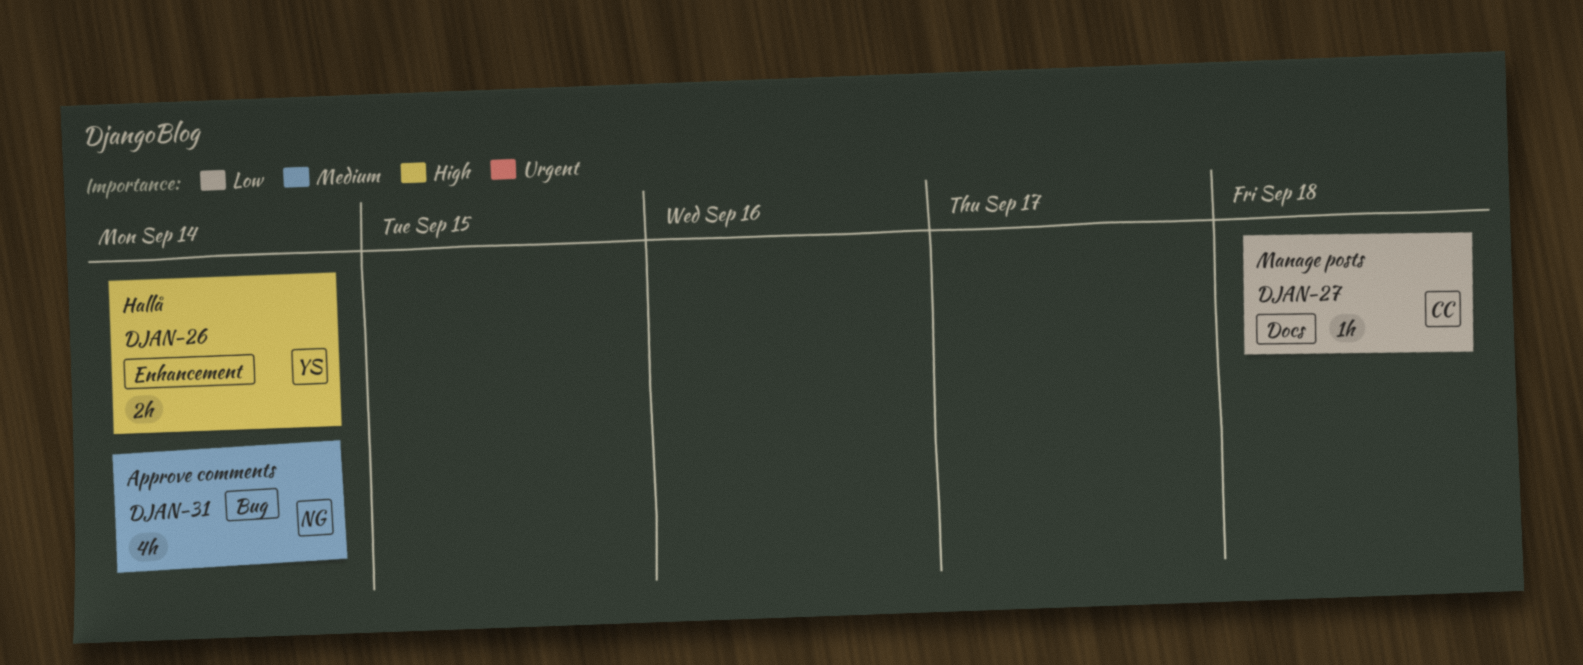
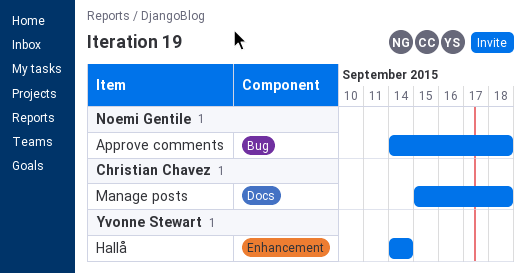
Approve comments, due: Sep 14 -> Sep 18

